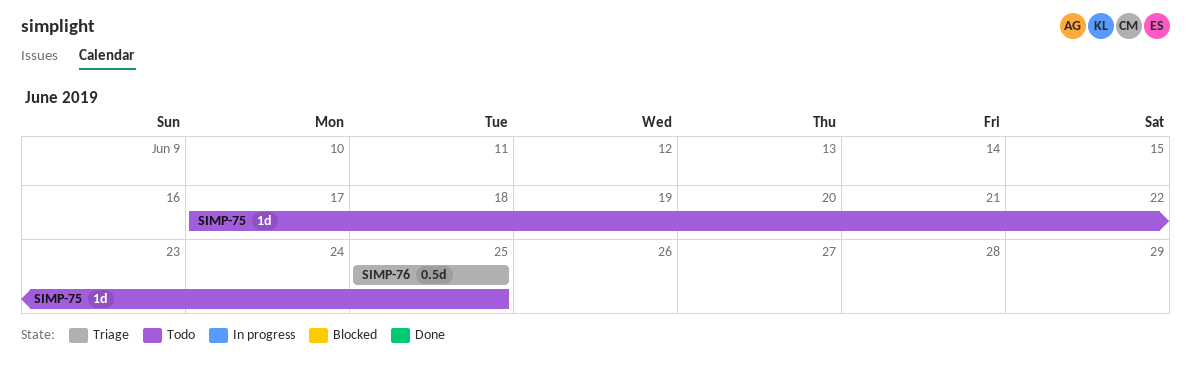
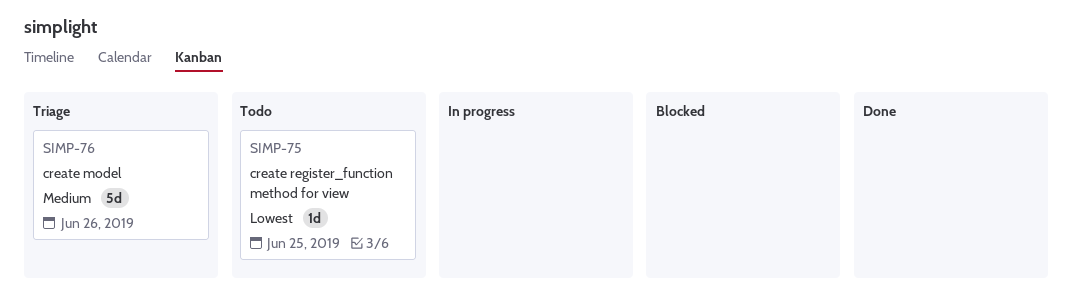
SIMP-76, estimate: 0.5d -> 5d
SIMP-76, due: Jun 25 -> Jun 26

